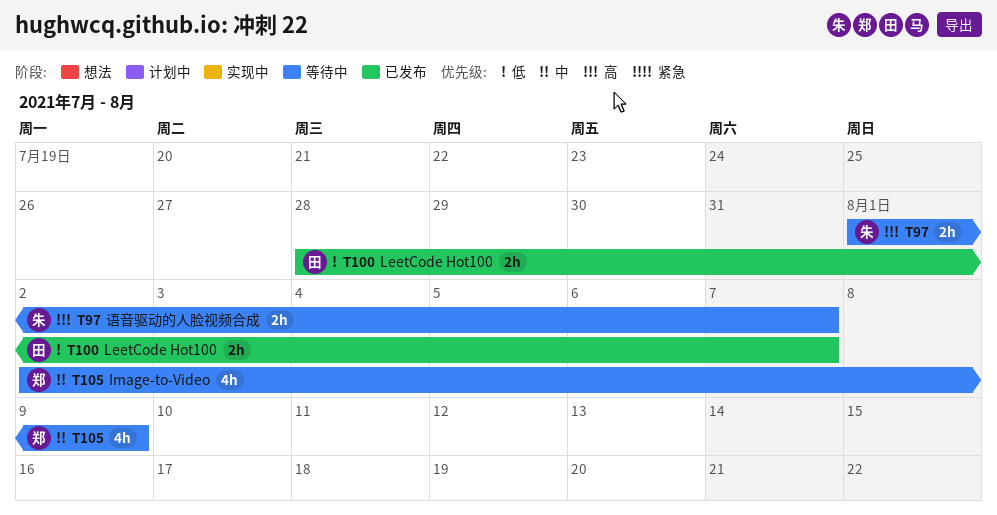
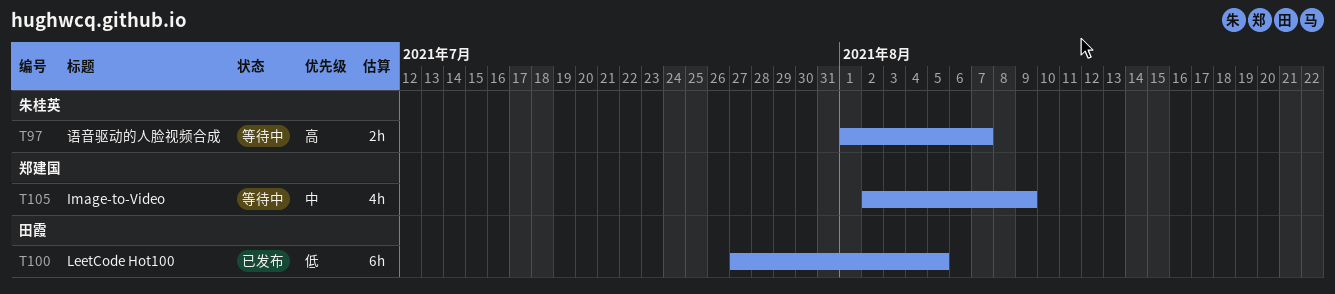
T100, estimate: 2h -> 6h
T100, start: Jul 28 -> Jul 27
T100, due: Aug 7 -> Aug 5

